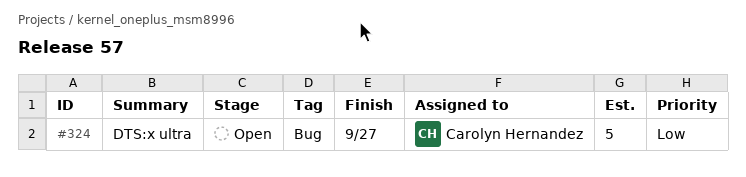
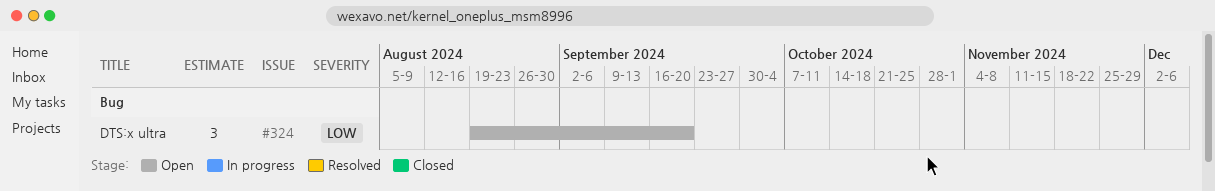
#324, estimate: 5 -> 3
#324, due: Sep 27 -> Sep 20

